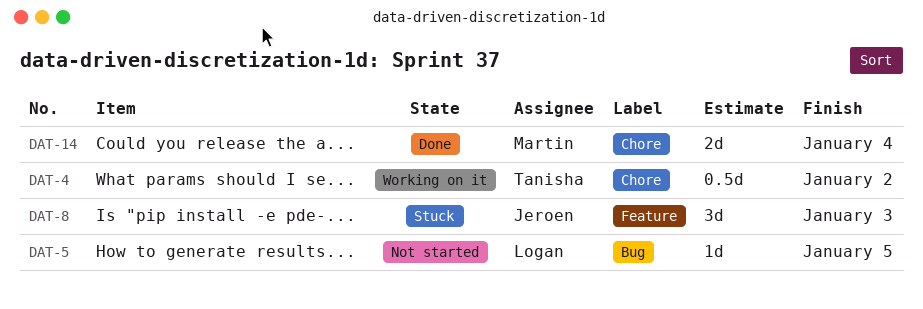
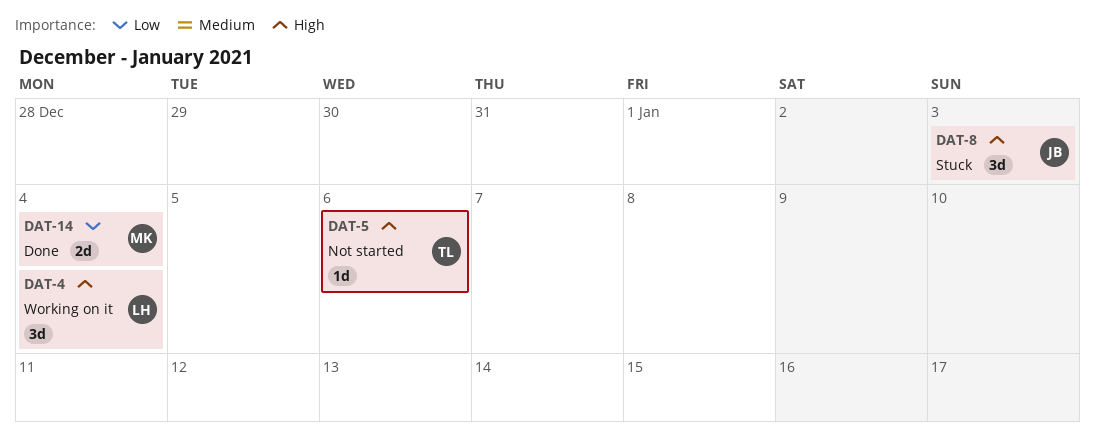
DAT-4, owner: Tanisha -> Logan
DAT-4, estimate: 0.5d -> 3d
DAT-4, due: Jan 2 -> Jan 4
DAT-5, owner: Logan -> Tanisha
DAT-5, due: Jan 5 -> Jan 6

